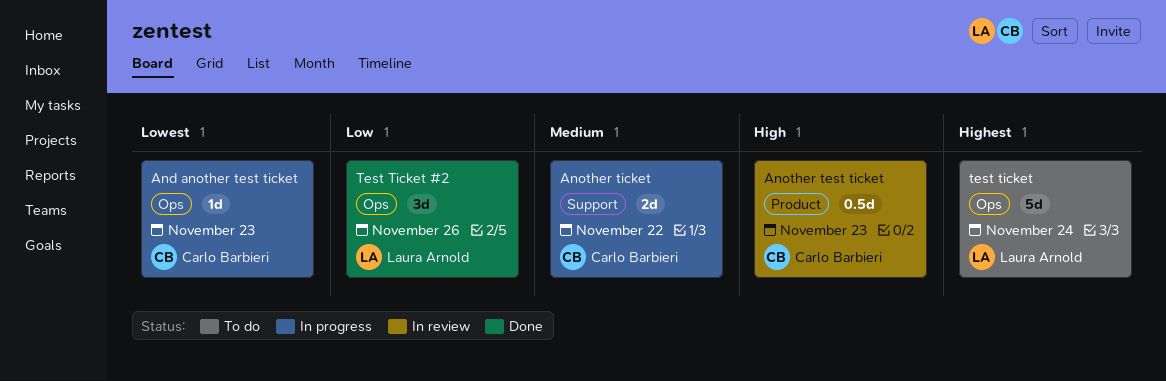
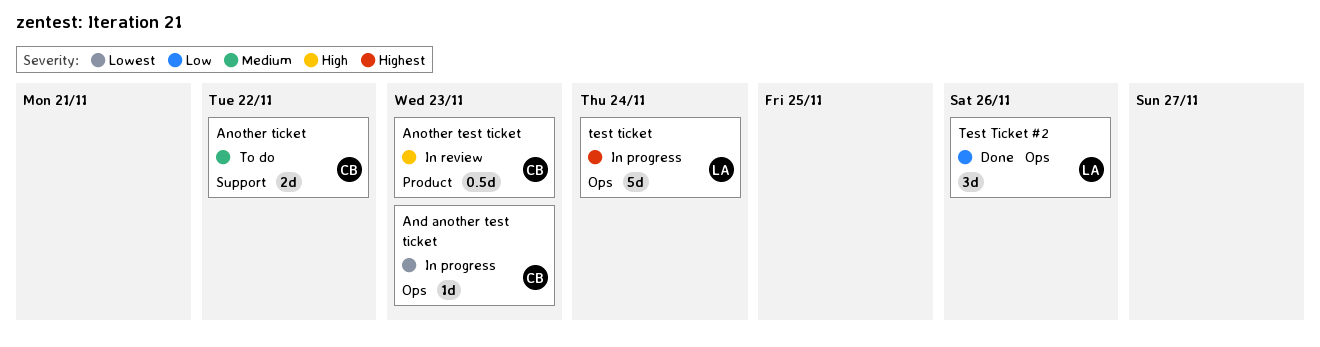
Another ticket, status: In progress -> To do
test ticket, status: To do -> In progress

